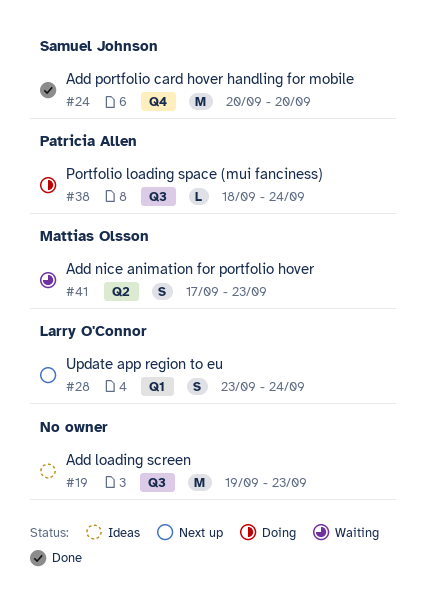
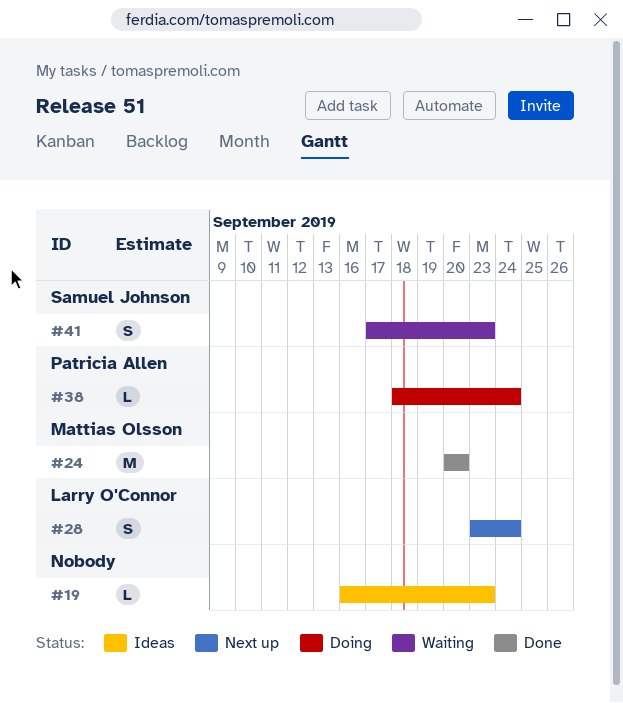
#19, estimate: M -> L
#19, start: Sep 19 -> Sep 16
#24, owner: Samuel Johnson -> Mattias Olsson
#41, owner: Mattias Olsson -> Samuel Johnson

